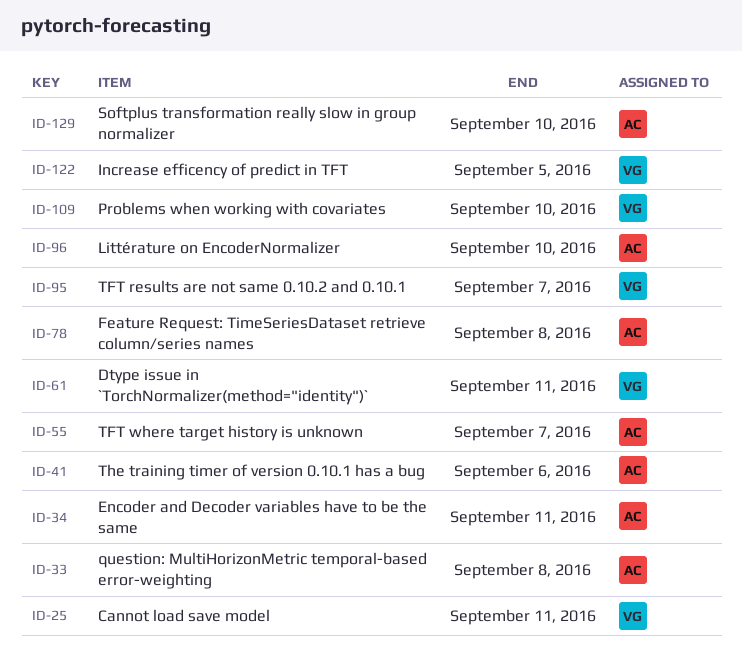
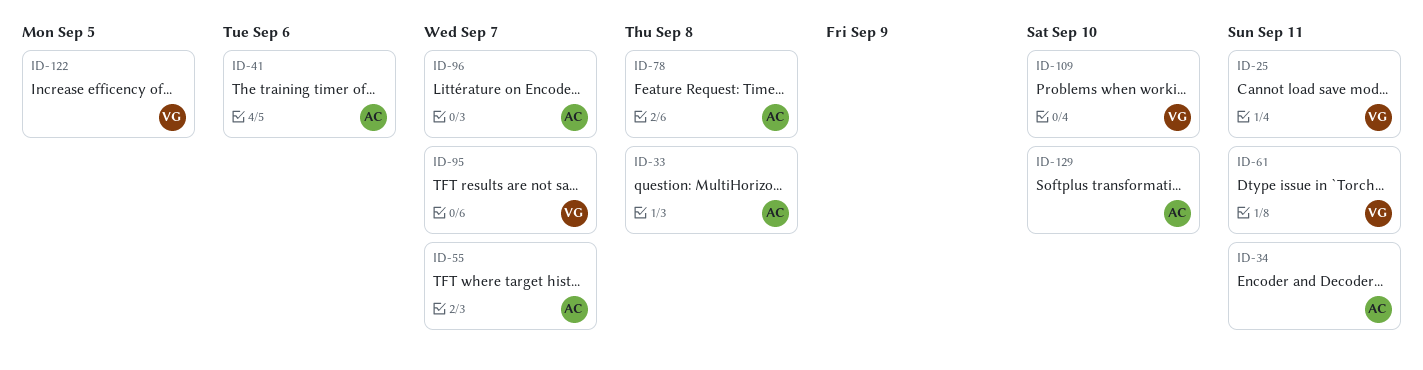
ID-96, due: Sep 10 -> Sep 7

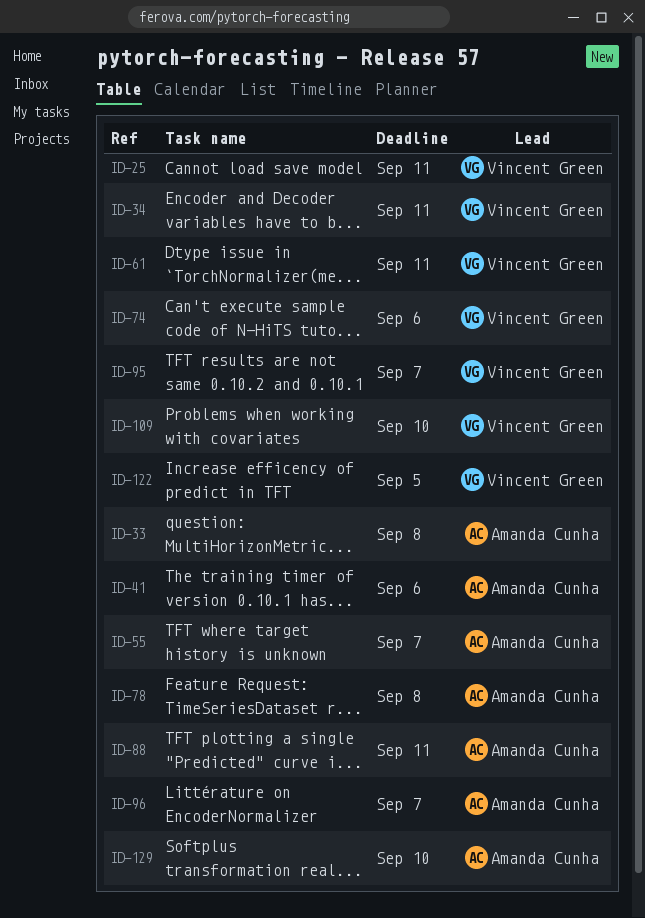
ID-34, owner: Amanda Cunha -> Vincent Green
ID-74: none -> present
ID-88: none -> present

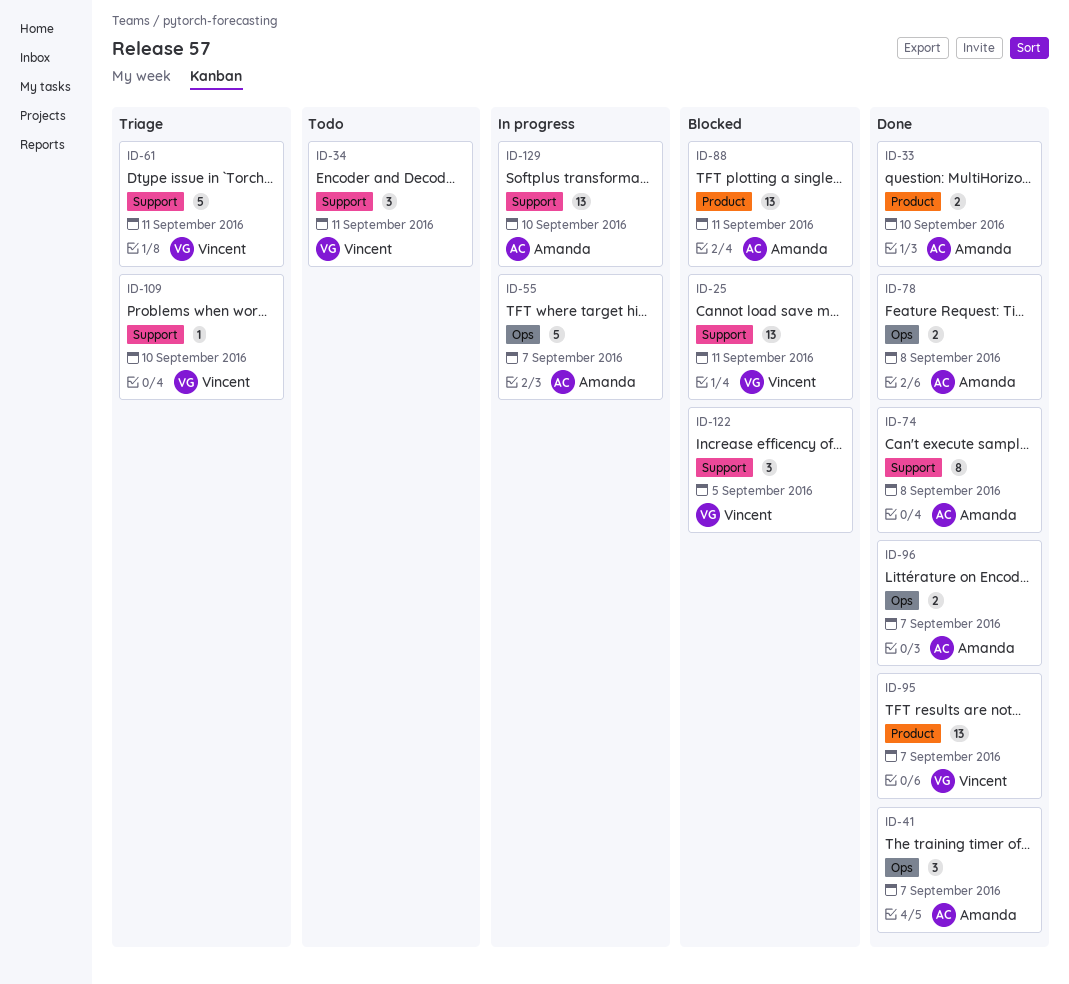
ID-33, due: Sep 8 -> Sep 10
ID-41, due: Sep 6 -> Sep 7
ID-74, owner: Vincent Green -> Amanda Cunha
ID-74, due: Sep 6 -> Sep 8

